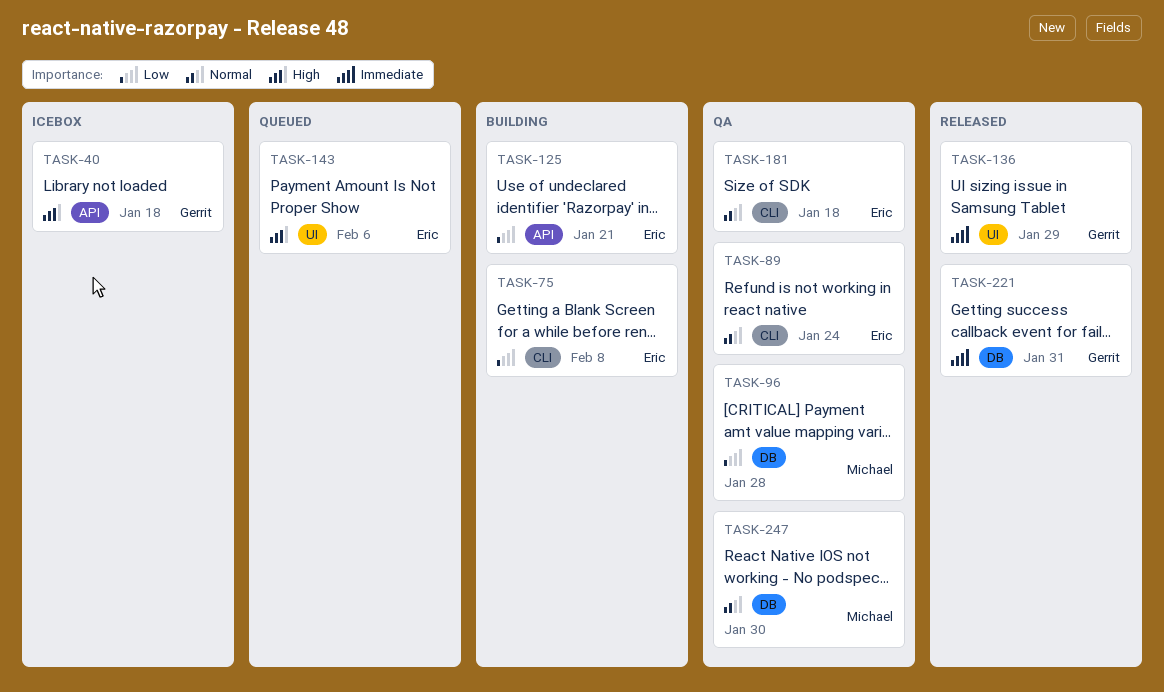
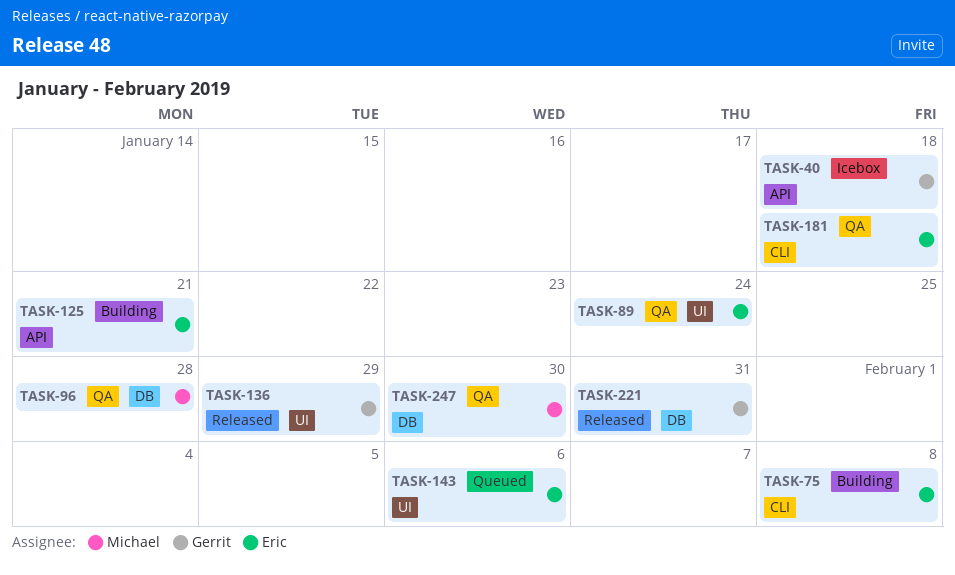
TASK-89, label: CLI -> UI

